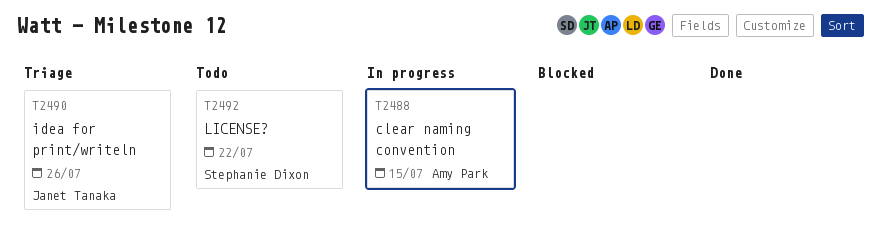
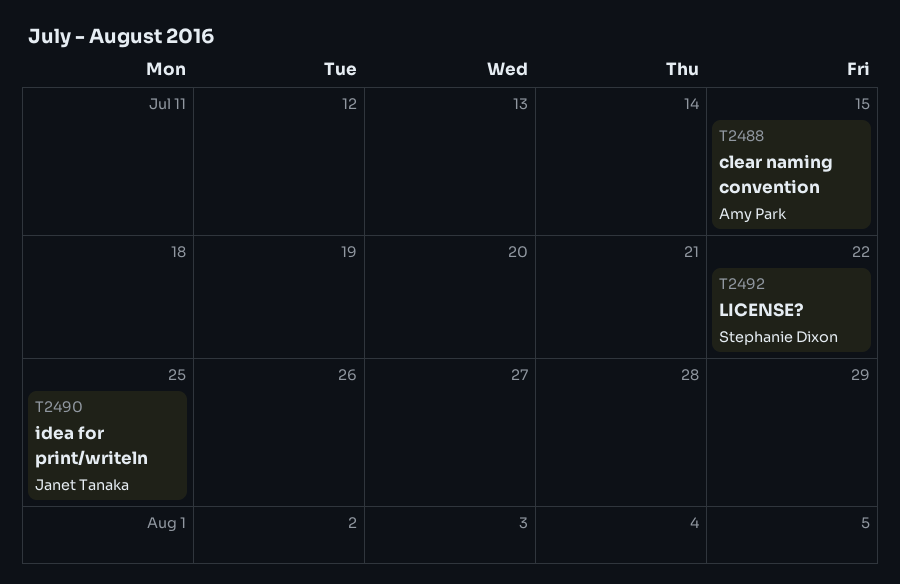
T2490, due: Jul 26 -> Jul 25

